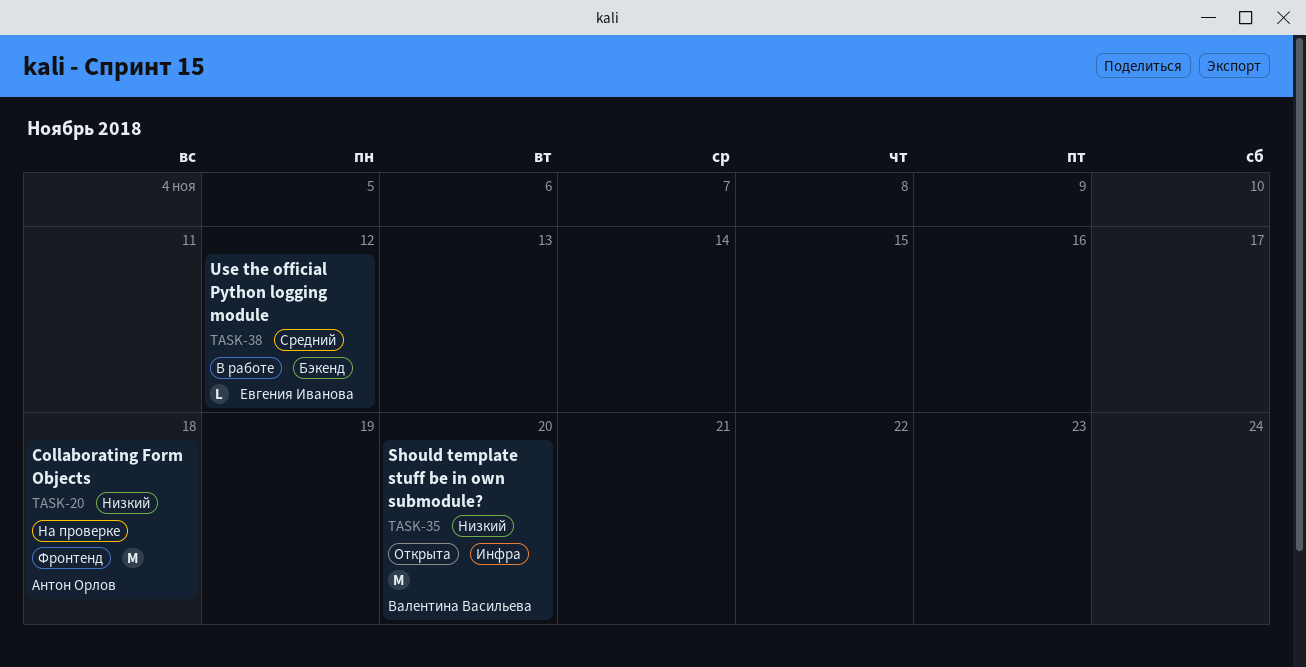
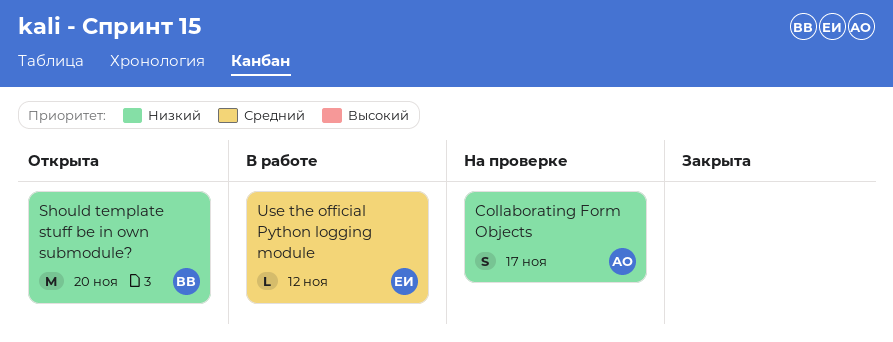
Collaborating Form Objects, estimate: M -> S
Collaborating Form Objects, due: Nov 18 -> Nov 17

